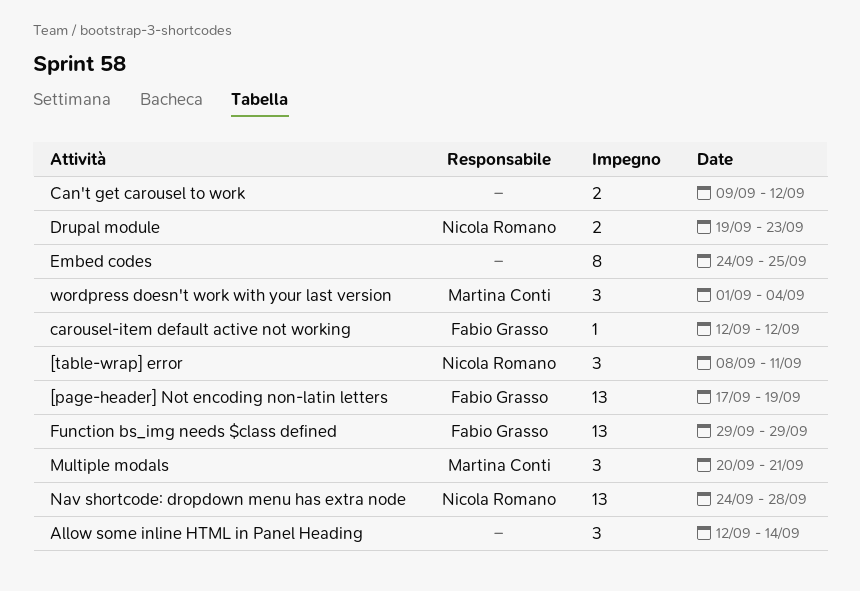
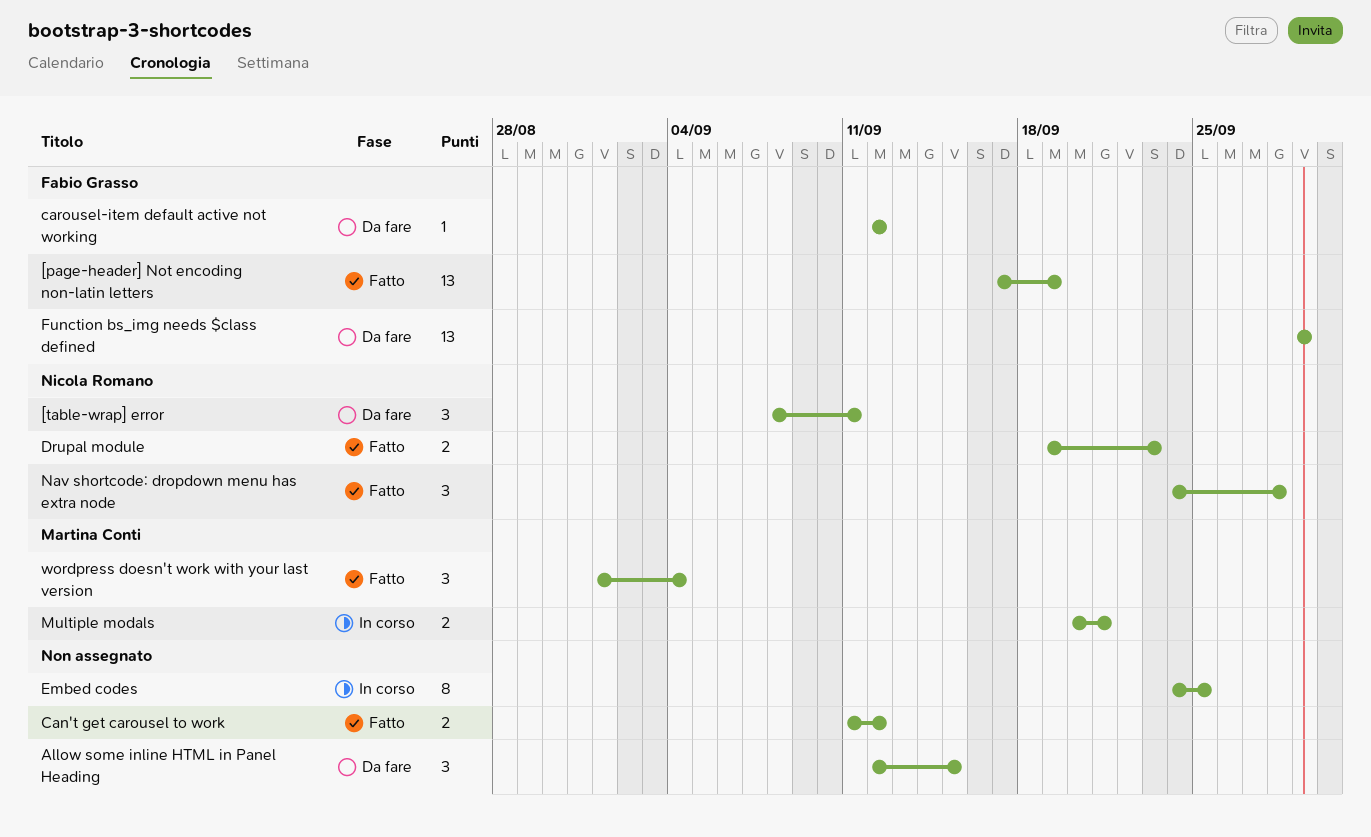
Allow some inline HTML in Panel Heading, due: Sep 14 -> Sep 15
Can't get carousel to work, start: Sep 9 -> Sep 11
Multiple modals, estimate: 3 -> 2
Nav shortcode: dropdown menu has extra node, estimate: 13 -> 3

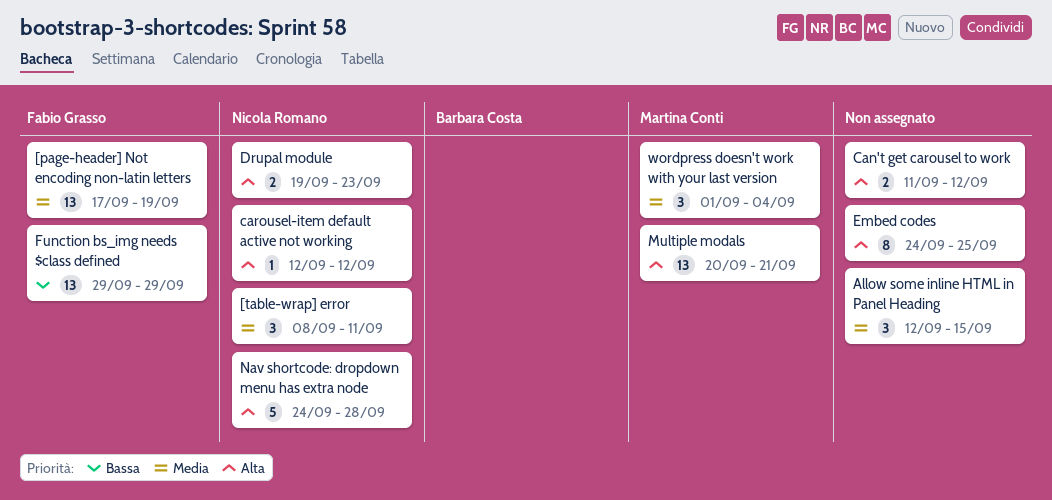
carousel-item default active not working, owner: Fabio Grasso -> Nicola Romano
Multiple modals, estimate: 2 -> 13
Nav shortcode: dropdown menu has extra node, estimate: 3 -> 5

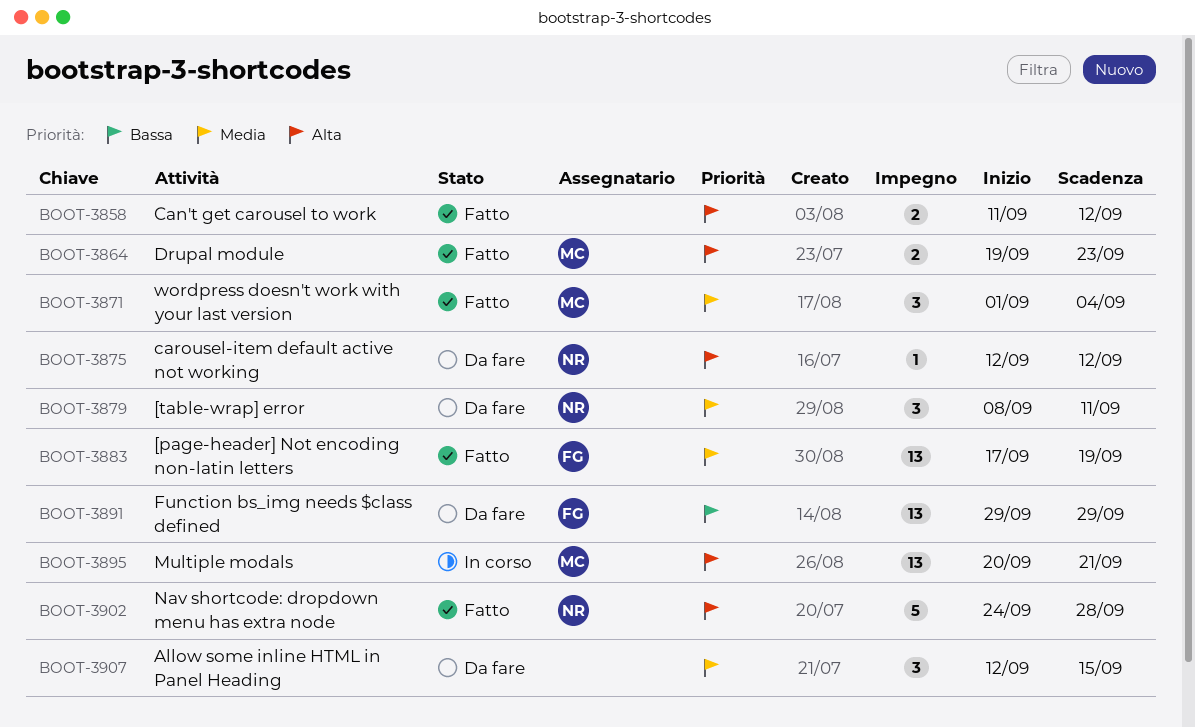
Drupal module, owner: Nicola Romano -> Martina Conti
Embed codes: present -> none

